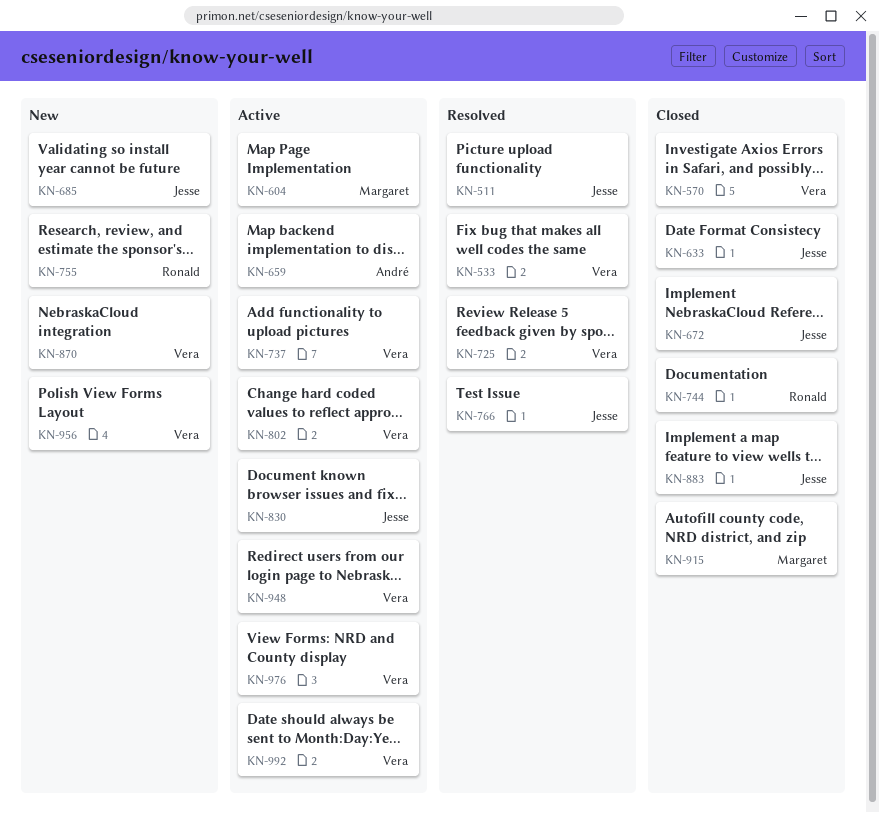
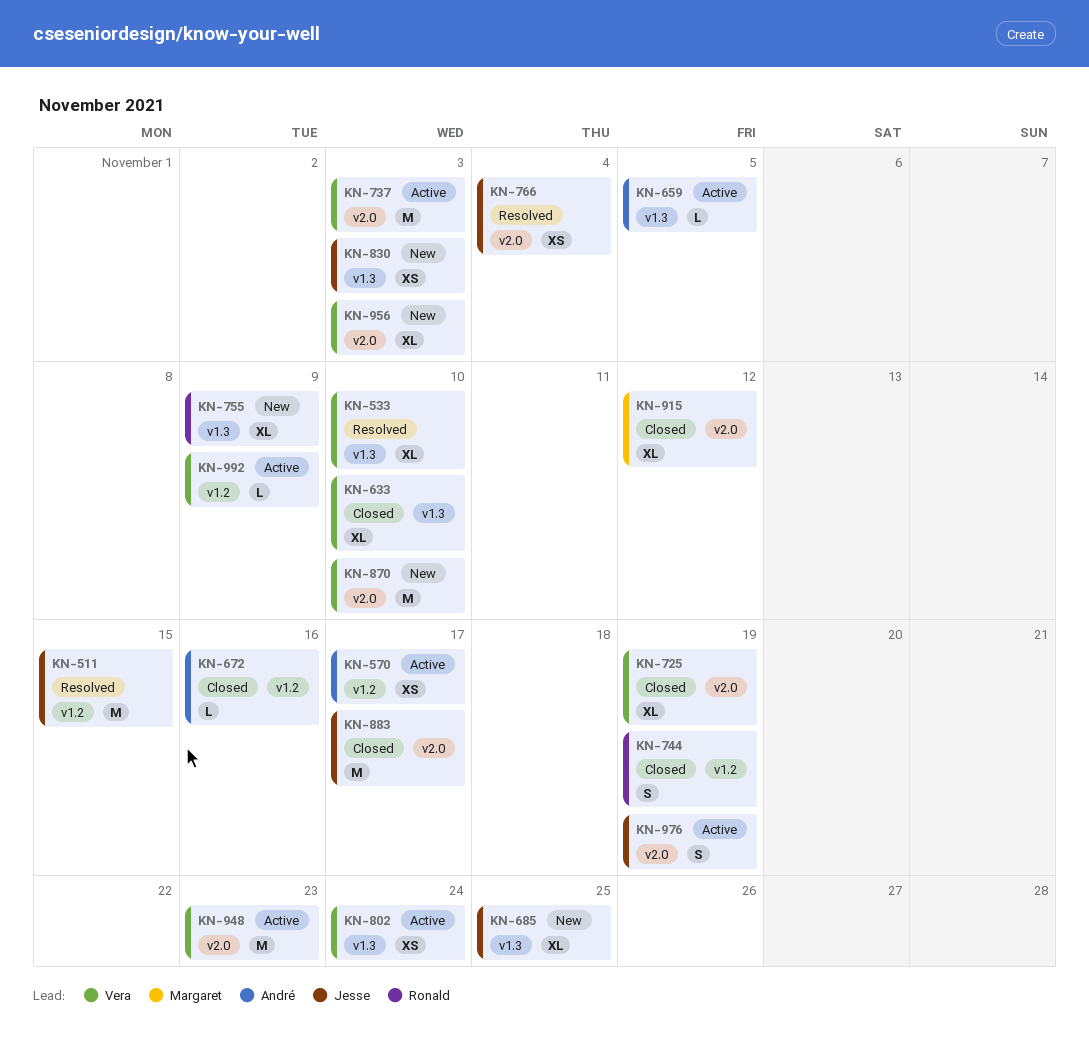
KN-570, status: Closed -> Active
KN-570, owner: Vera -> André
KN-604: present -> none
KN-633, owner: Jesse -> Vera
KN-672, owner: Jesse -> André
KN-725, status: Resolved -> Closed
KN-830, status: Active -> New
KN-976, owner: Vera -> Jesse

